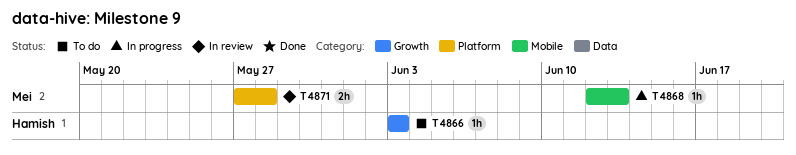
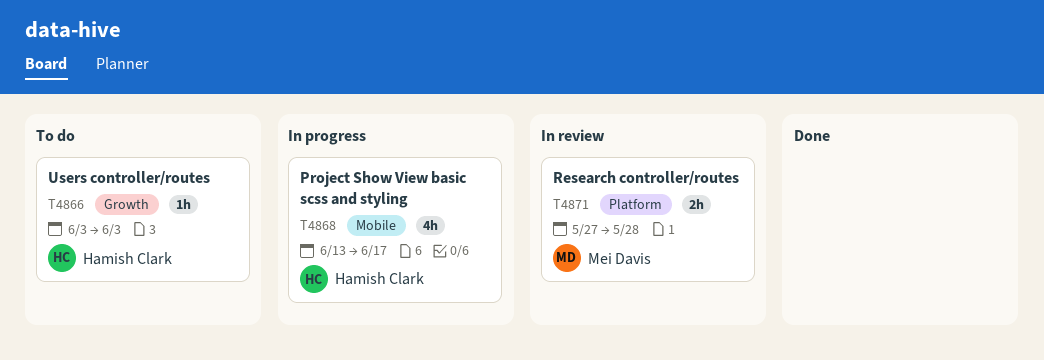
T4868, owner: Mei Davis -> Hamish Clark
T4868, estimate: 1h -> 4h
T4868, start: Jun 12 -> Jun 13
T4868, due: Jun 13 -> Jun 17

